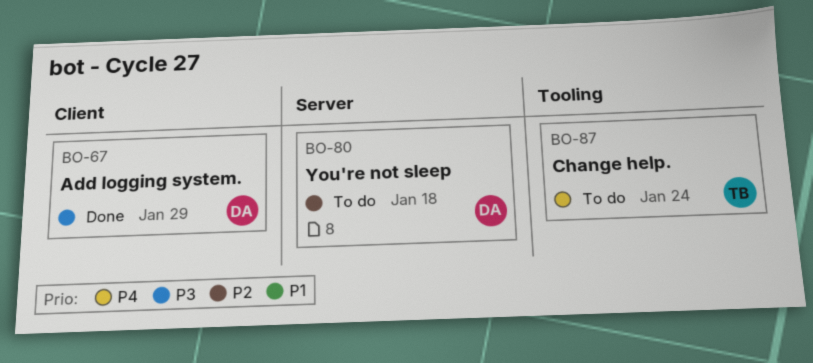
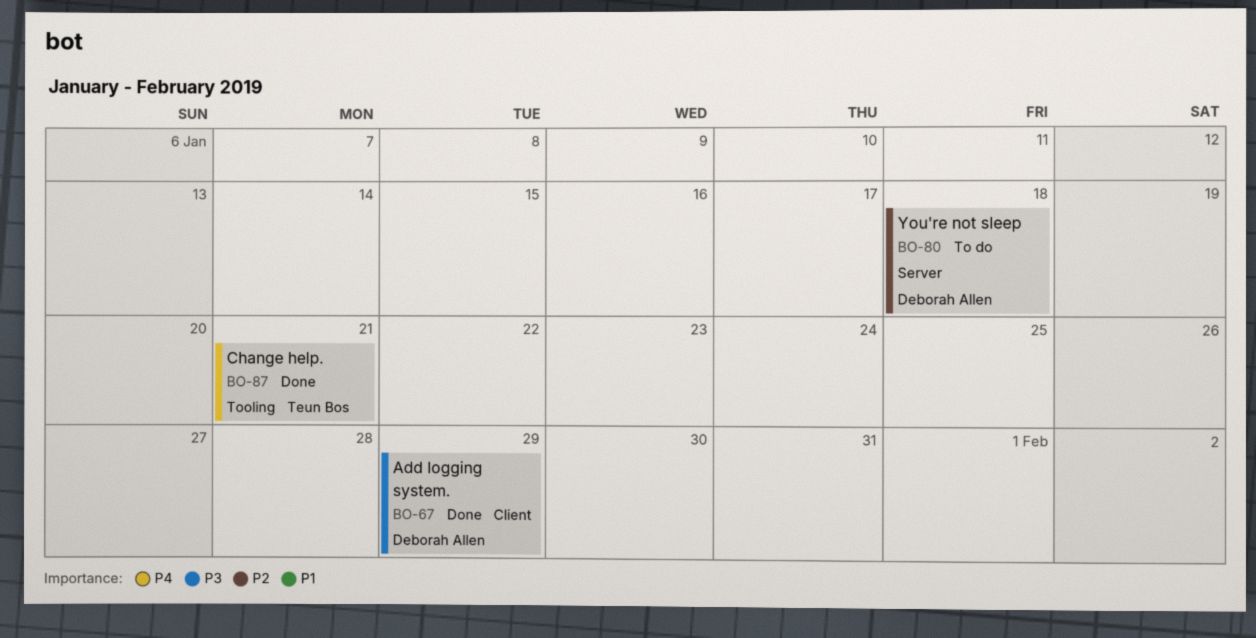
BO-87, status: To do -> Done
BO-87, due: Jan 24 -> Jan 21

